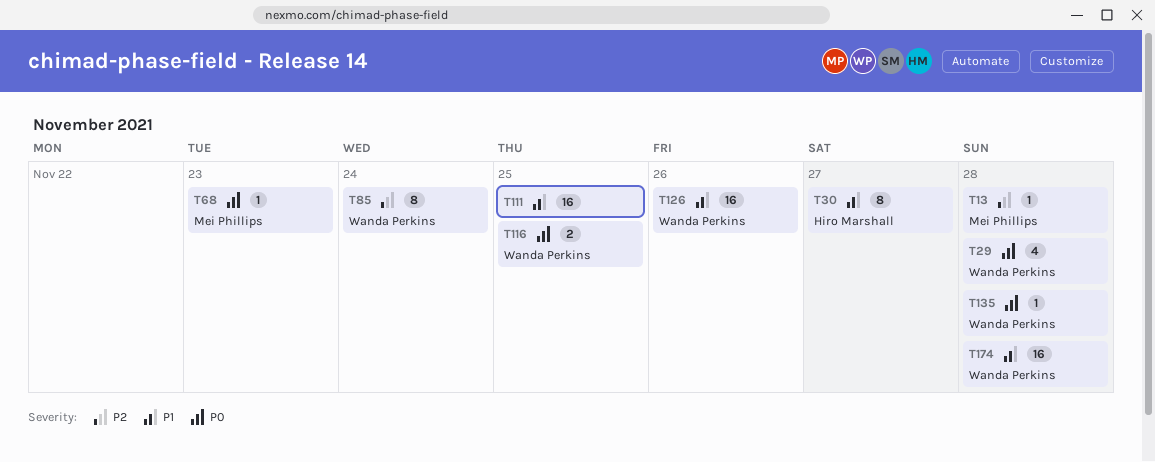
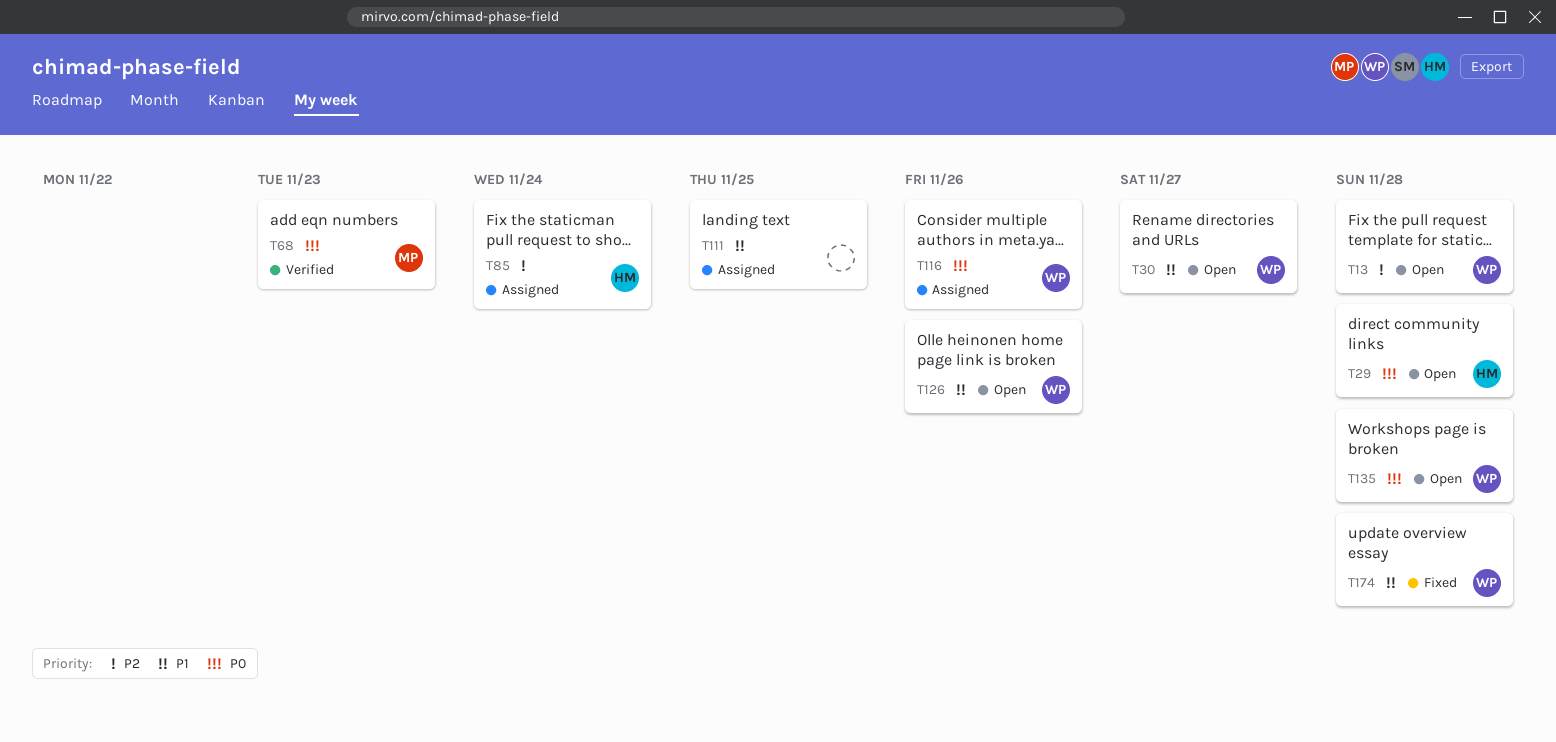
T13, owner: Mei Phillips -> Wanda Perkins
T29, owner: Wanda Perkins -> Hiro Marshall
T30, owner: Hiro Marshall -> Wanda Perkins
T85, owner: Wanda Perkins -> Hiro Marshall
T116, due: Nov 25 -> Nov 26

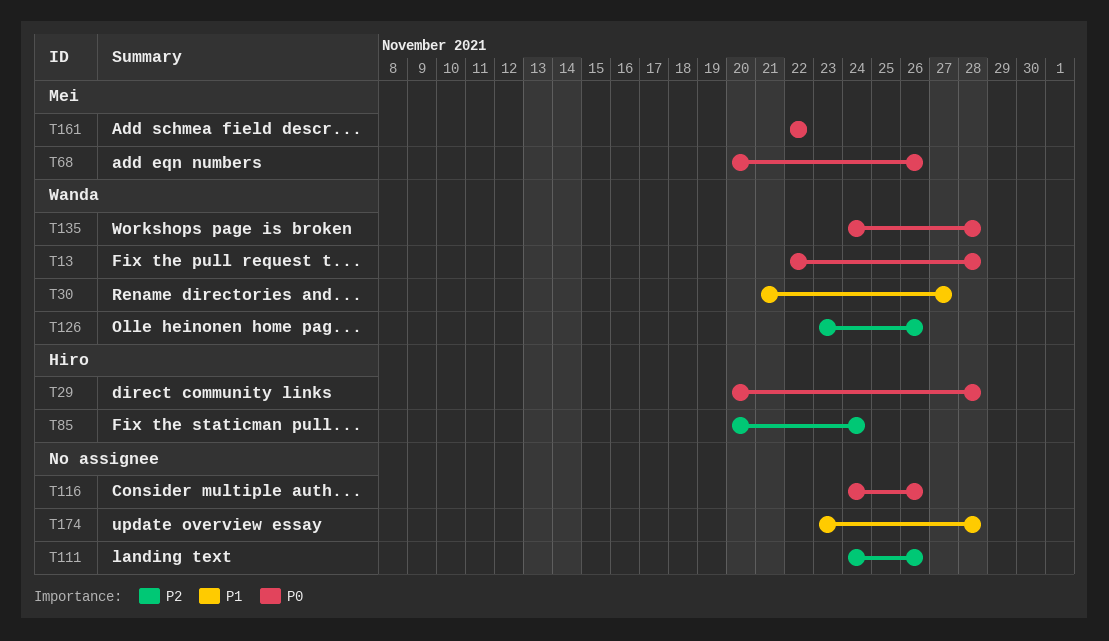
T13, priority: P2 -> P0
T68, due: Nov 23 -> Nov 26
T111, priority: P1 -> P2
T111, due: Nov 25 -> Nov 26
T116, owner: Wanda -> none
T126, priority: P1 -> P2
T161: none -> present
T174, owner: Wanda -> none

